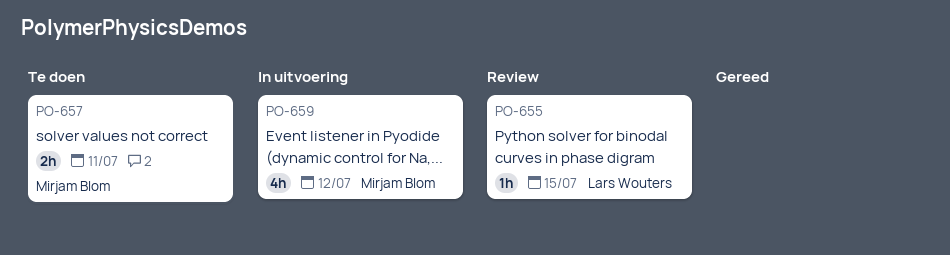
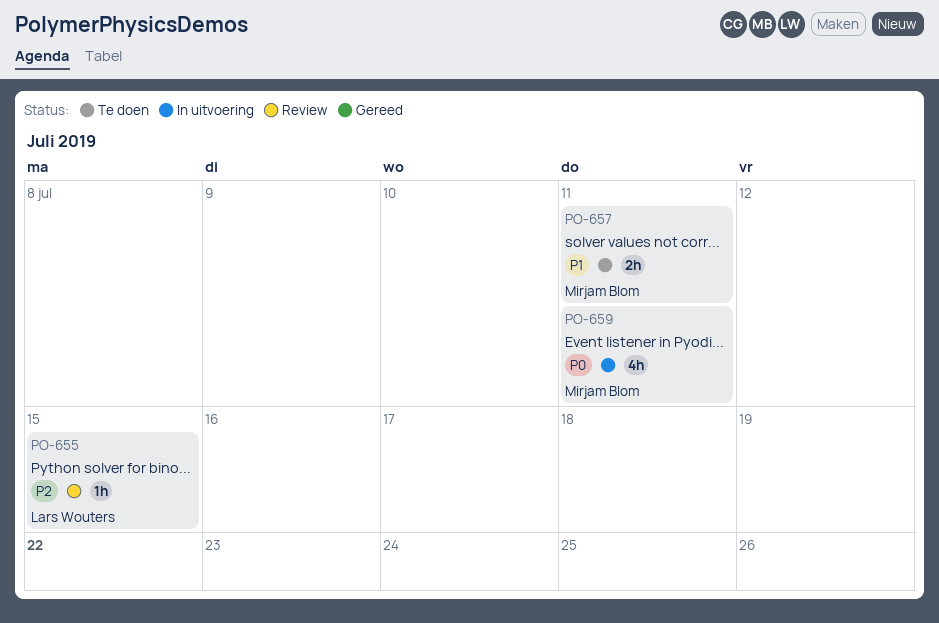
PO-659, due: Jul 12 -> Jul 11

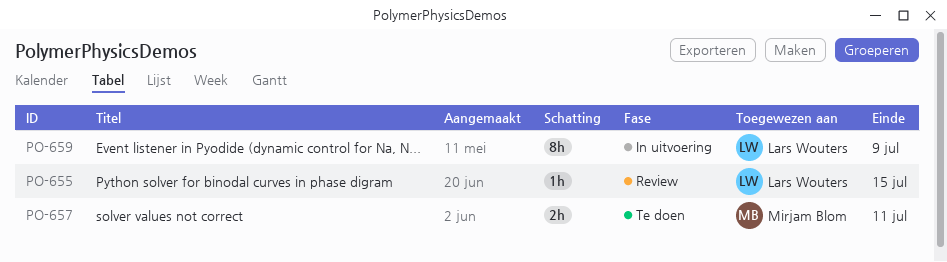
PO-659, owner: Mirjam Blom -> Lars Wouters
PO-659, estimate: 4h -> 8h
PO-659, due: Jul 11 -> Jul 9

